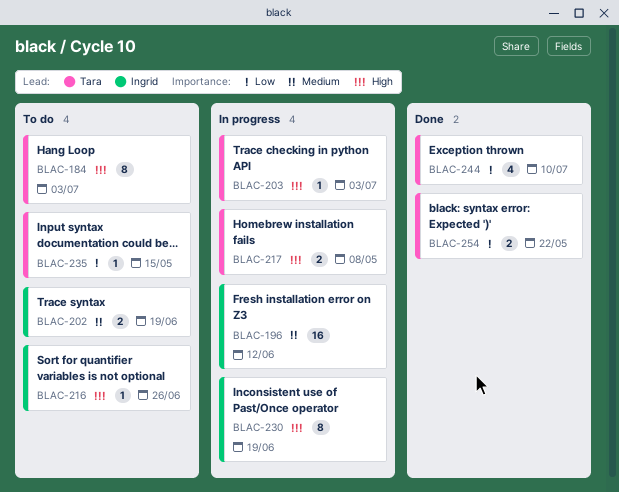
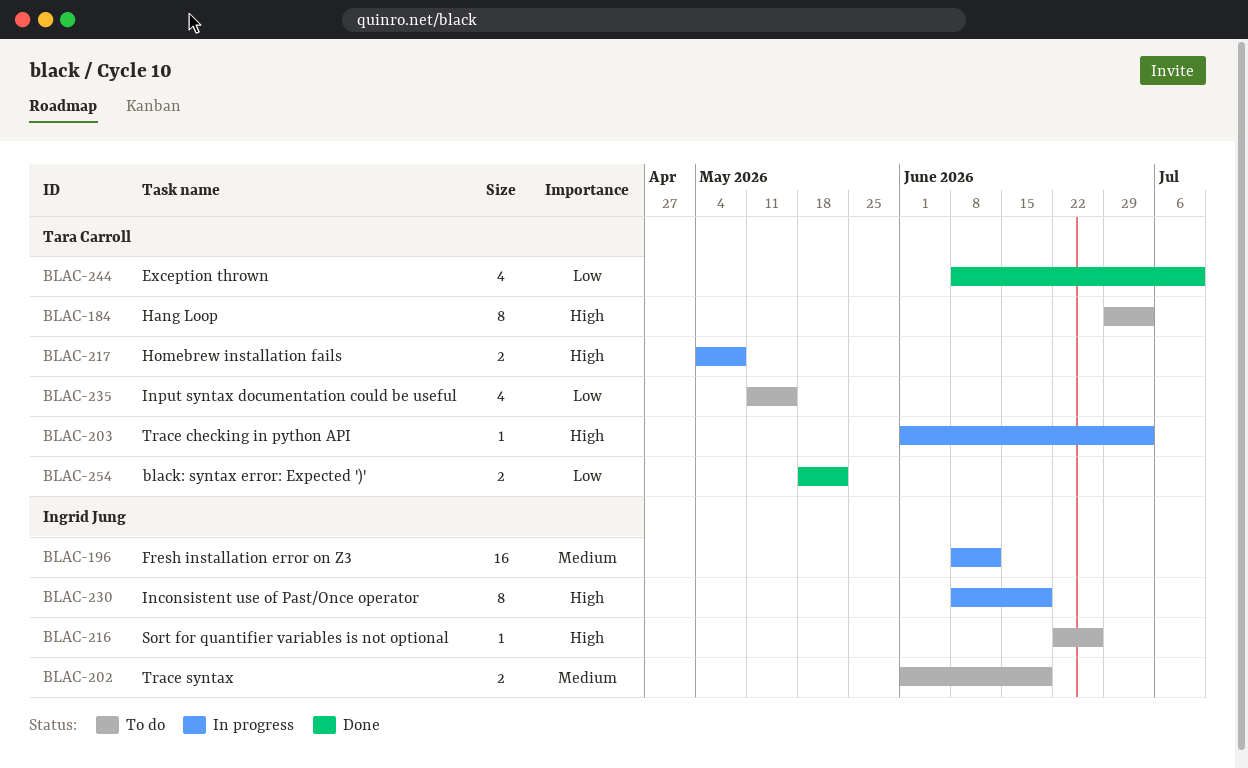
BLAC-235, estimate: 1 -> 4

